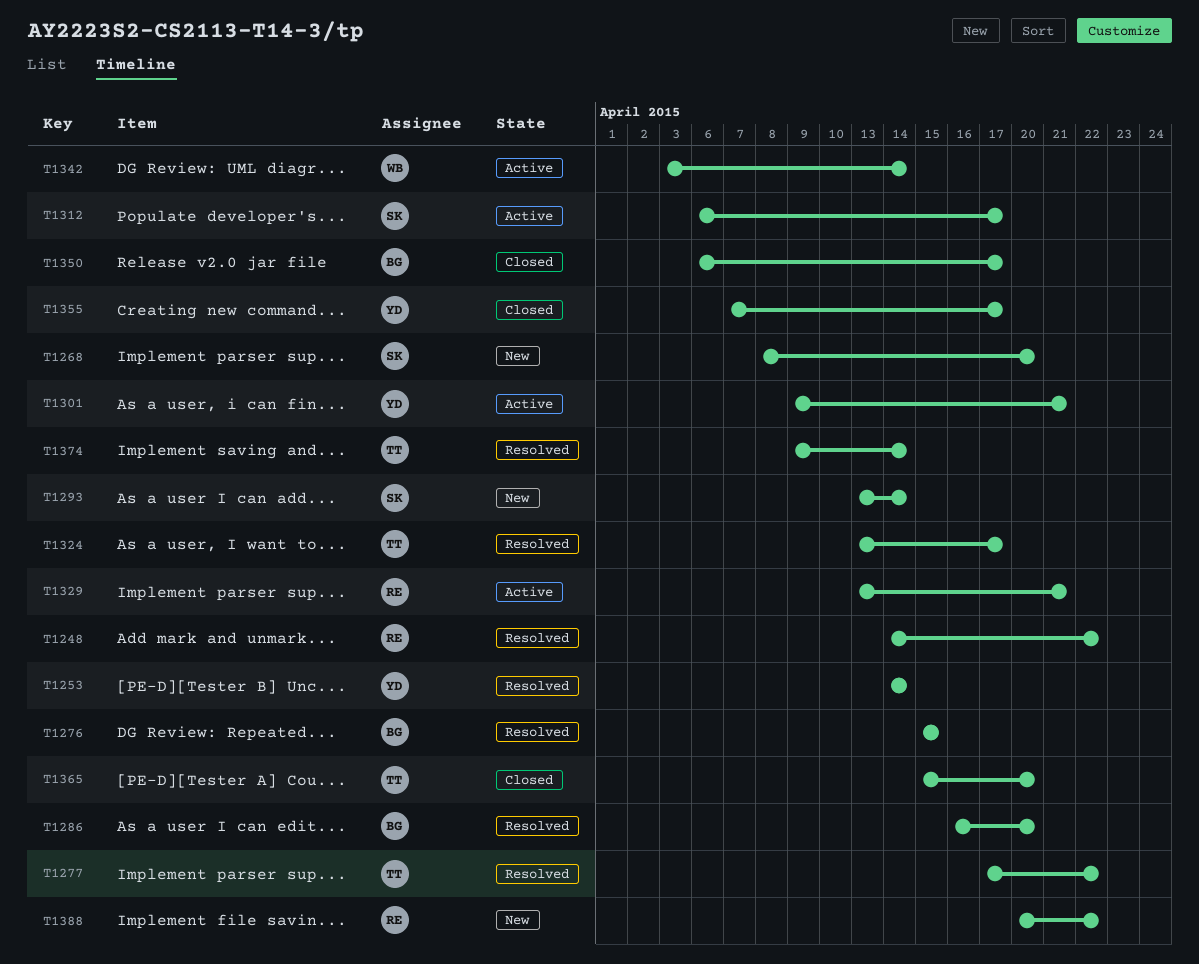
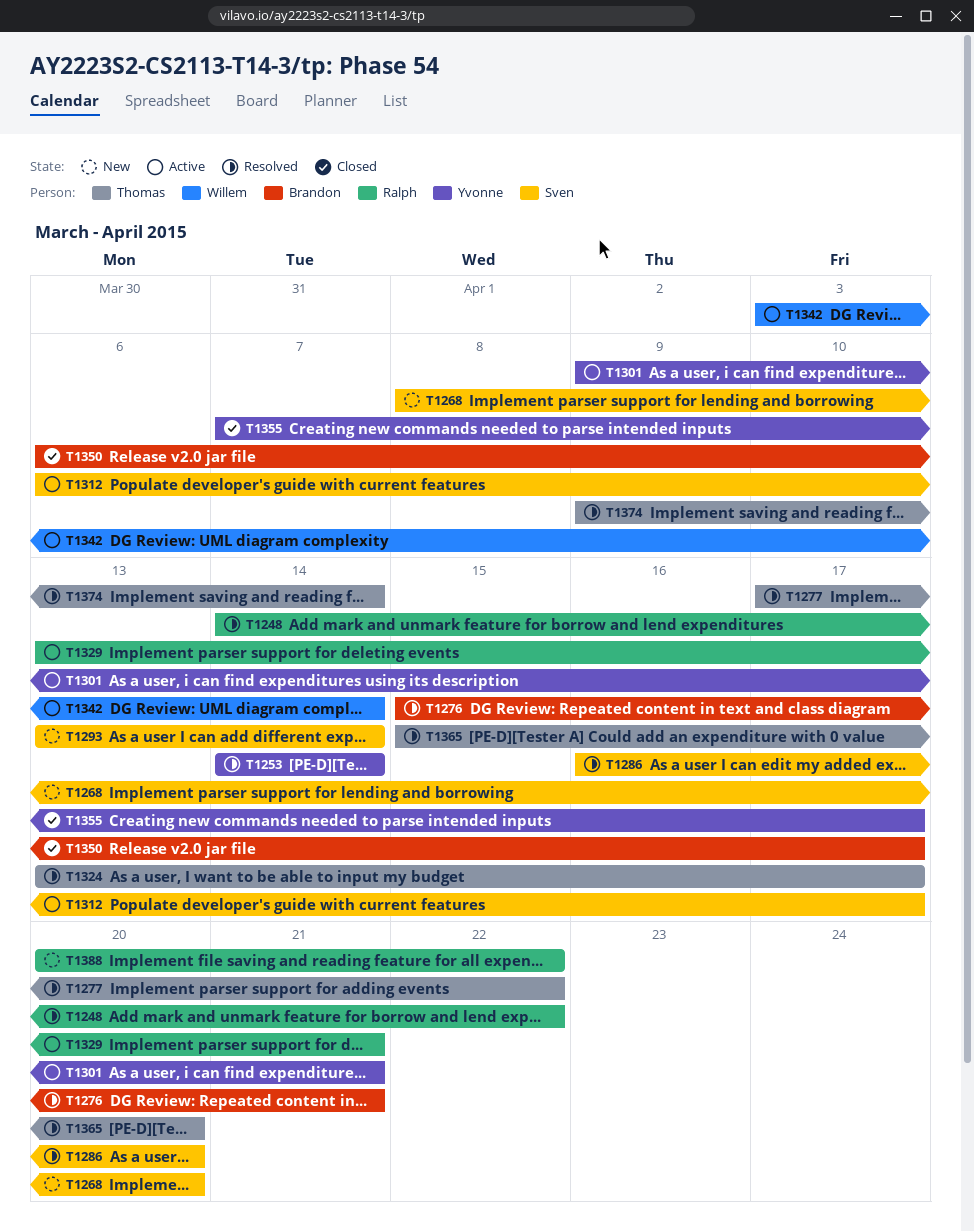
T1276, due: Apr 15 -> Apr 21
T1286, owner: Brandon -> Sven
T1365, status: Closed -> Resolved

